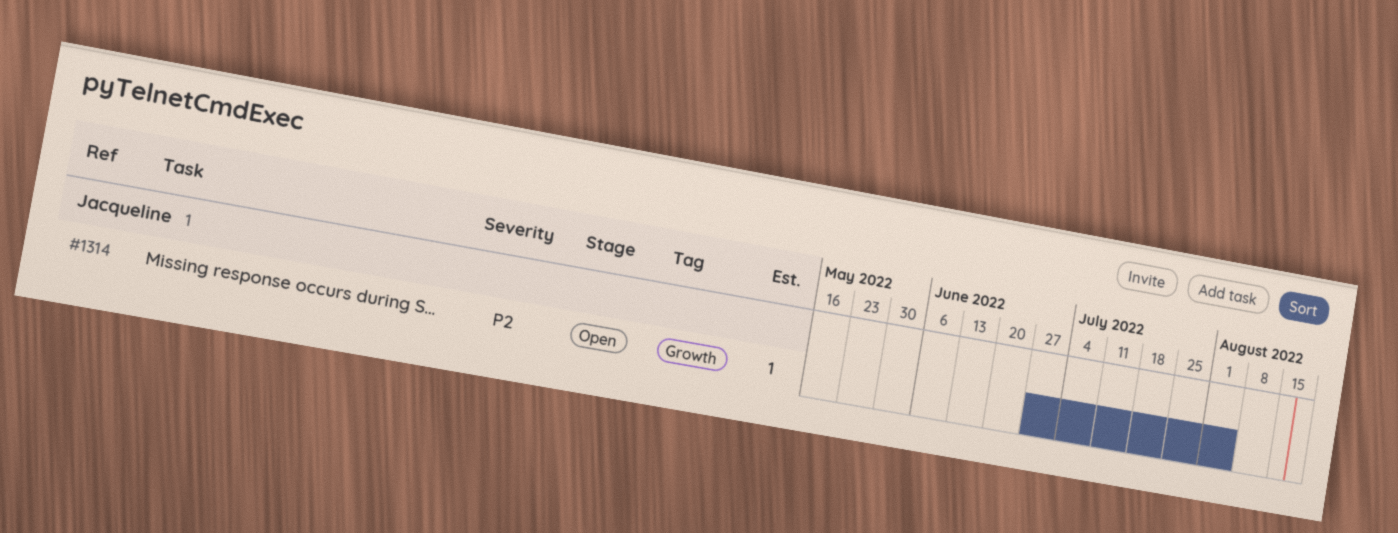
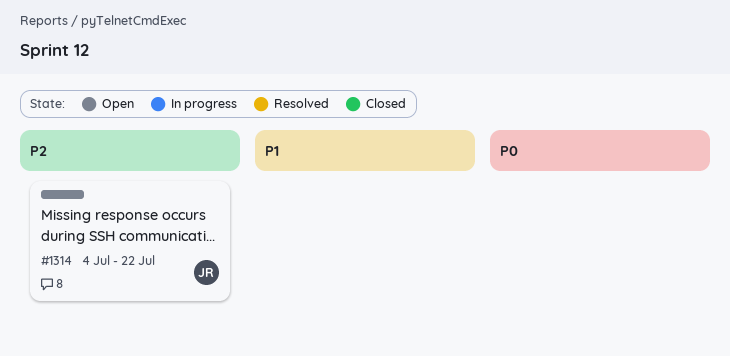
#1314, start: Jun 27 -> Jul 4
#1314, due: Aug 5 -> Jul 22

